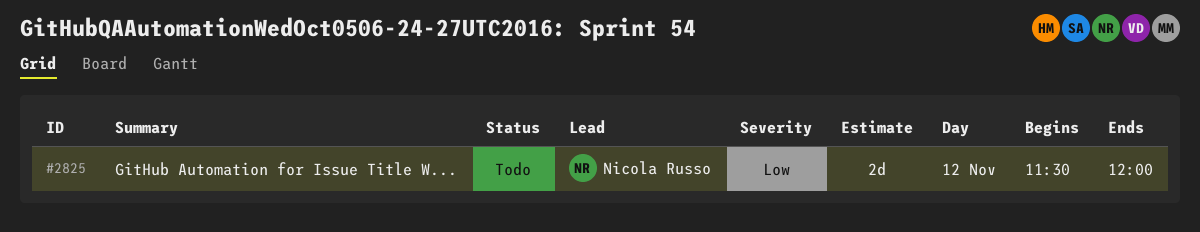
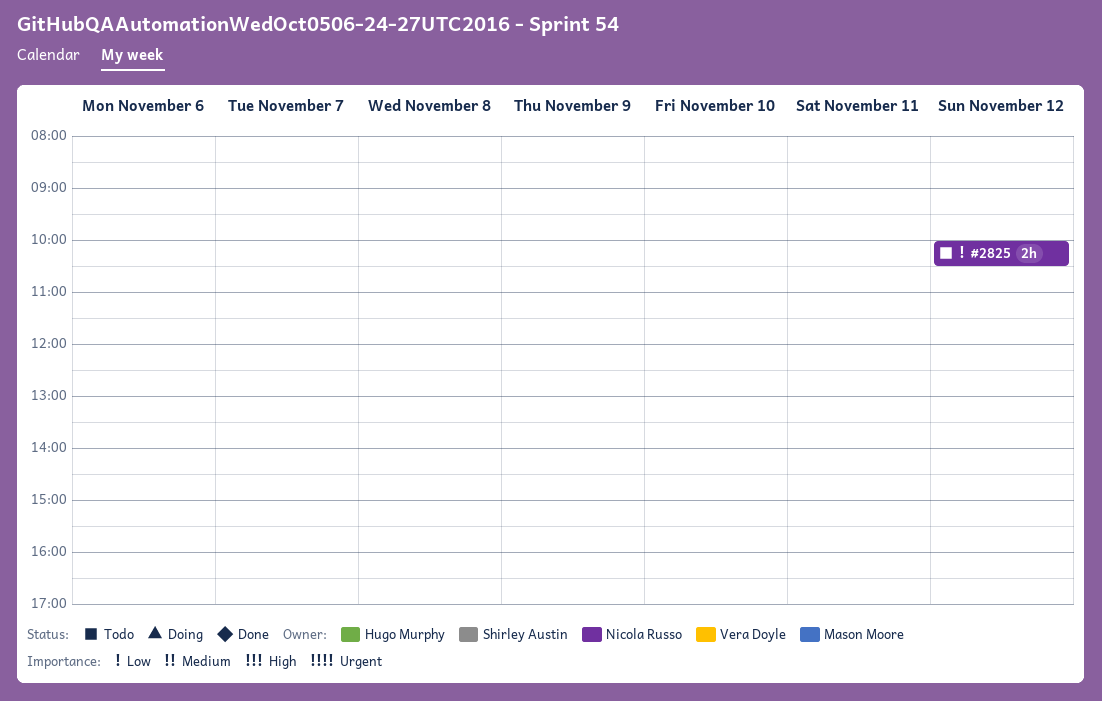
#2825, estimate: 2d -> 2h
#2825, begins: 11:30 -> 10:00
#2825, ends: 12:00 -> 10:30

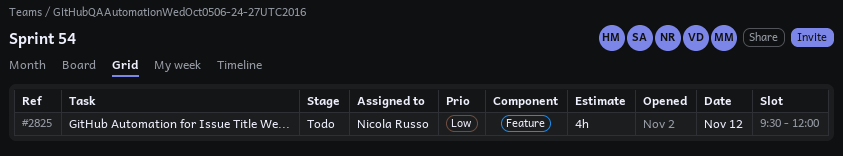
#2825, estimate: 2h -> 4h
#2825, begins: 10:00 -> 09:30
#2825, ends: 10:30 -> 12:00

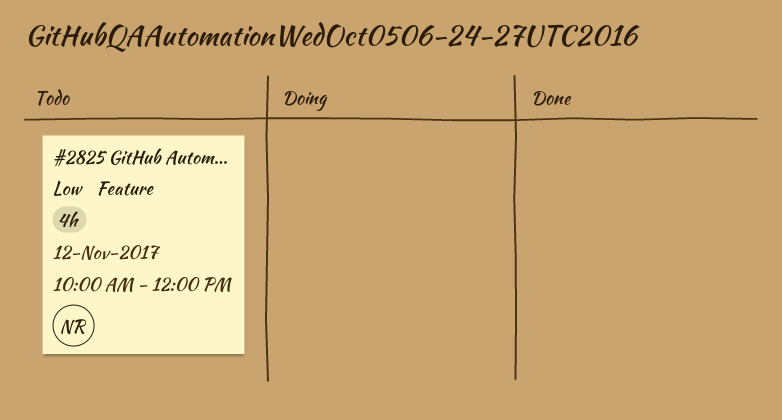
#2825, begins: 09:30 -> 10:00

